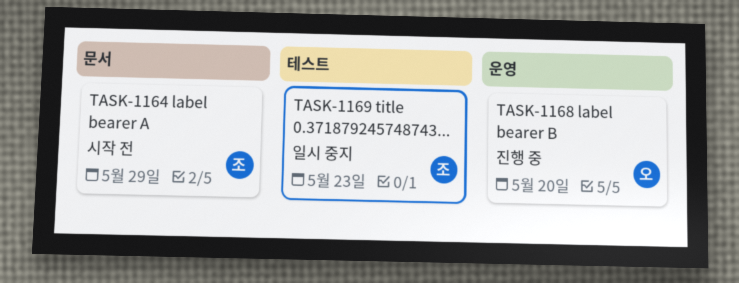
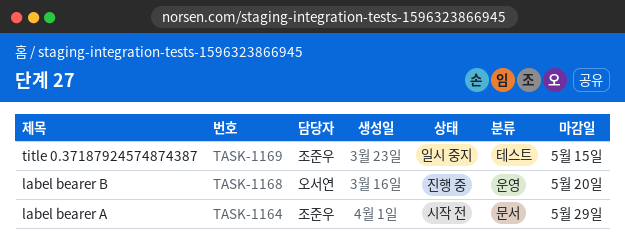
TASK-1169, due: May 23 -> May 15

